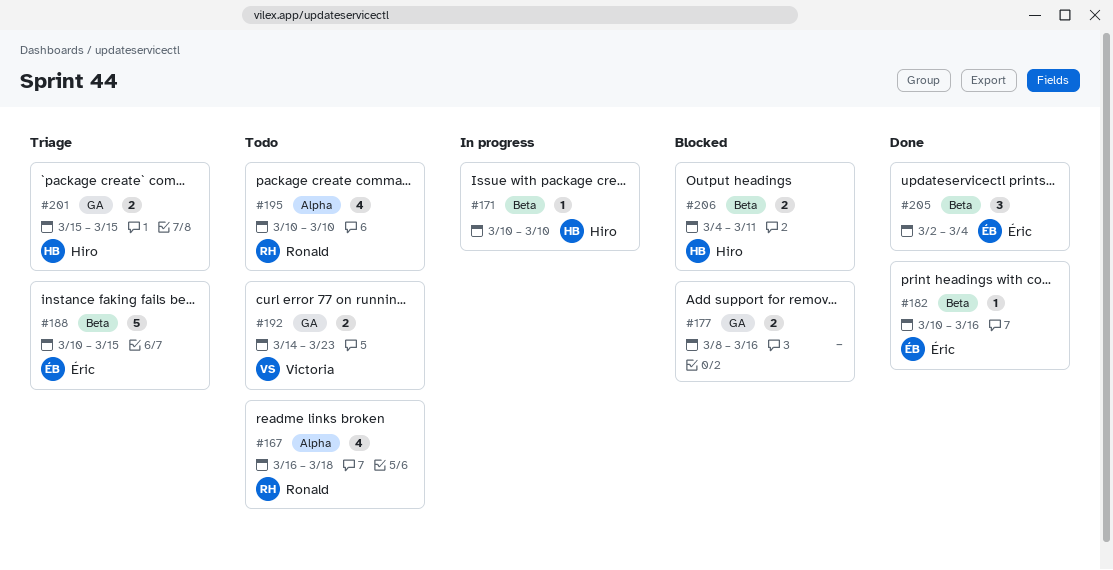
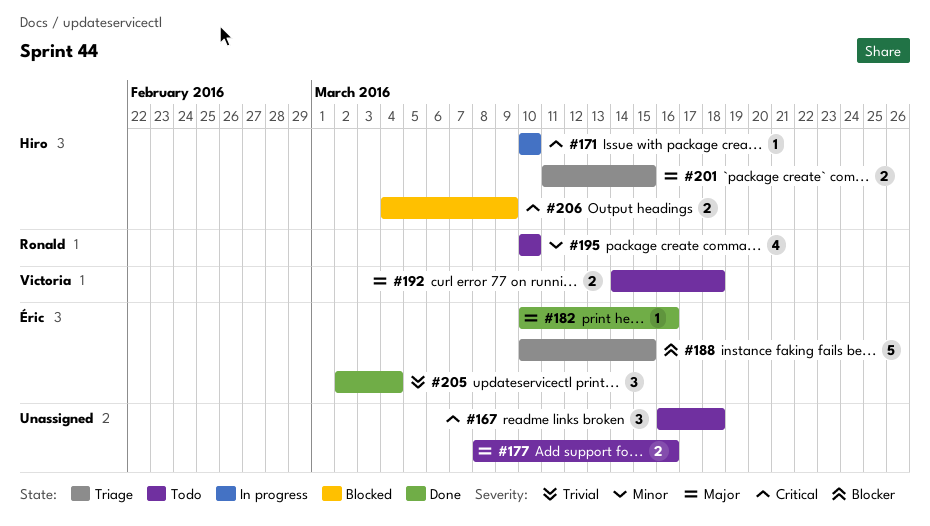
#167, owner: Ronald -> none
#167, estimate: 4 -> 3
#177, status: Blocked -> Todo
#192, due: Mar 23 -> Mar 18
#201, start: Mar 15 -> Mar 11
#206, due: Mar 11 -> Mar 9

